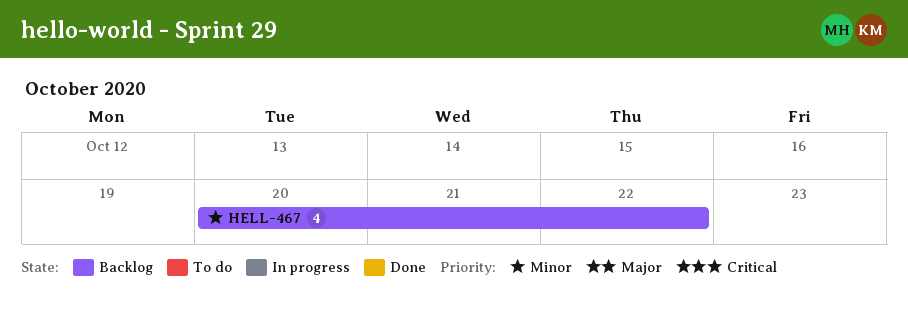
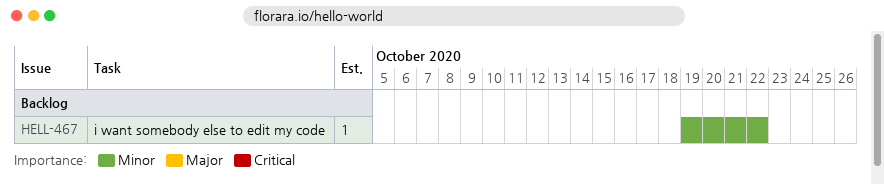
HELL-467, estimate: 4 -> 1
HELL-467, start: Oct 20 -> Oct 19

